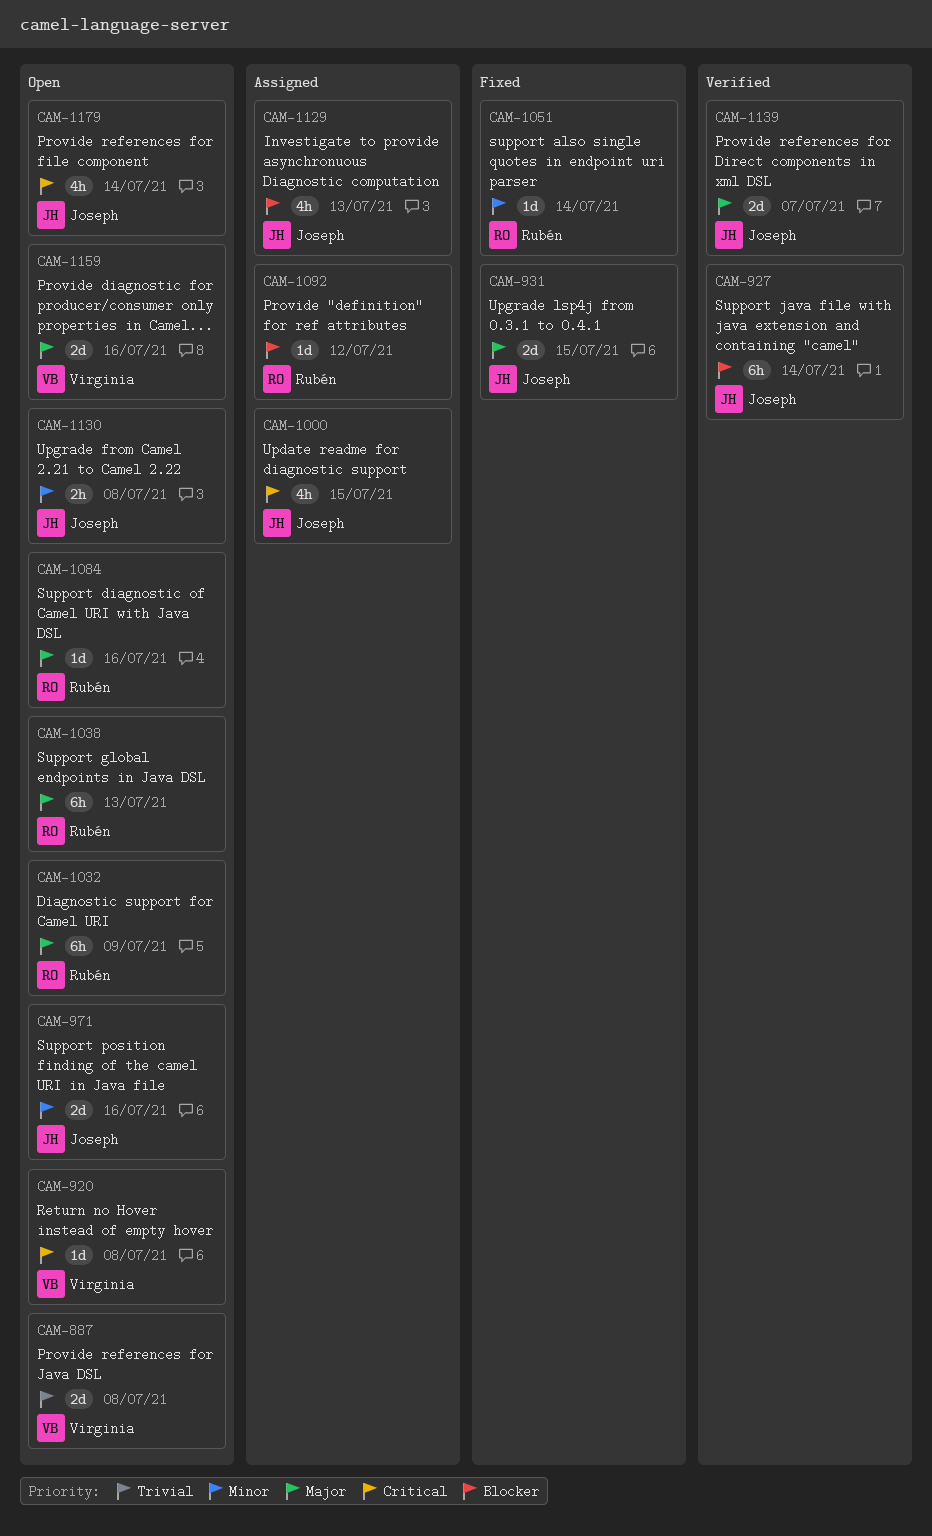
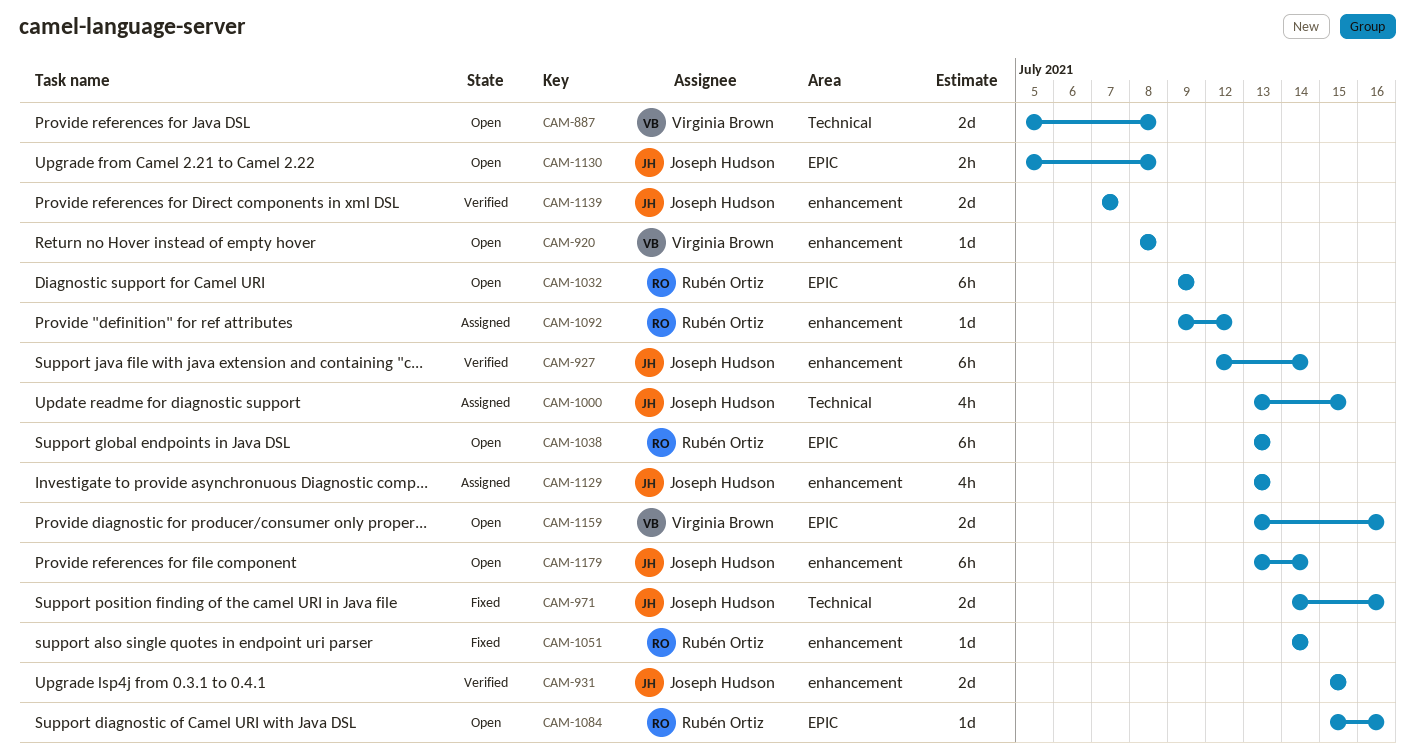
CAM-931, status: Fixed -> Verified
CAM-971, status: Open -> Fixed
CAM-1179, estimate: 4h -> 6h

